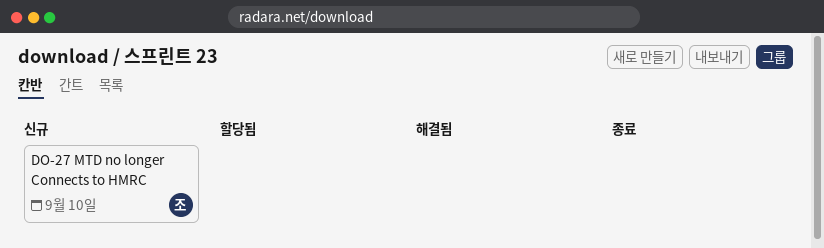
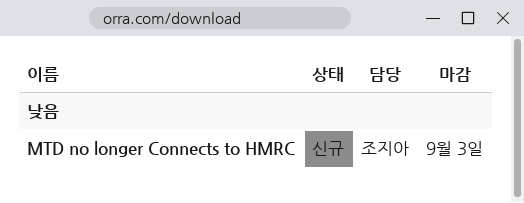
MTD no longer Connects to HMRC, due: Sep 10 -> Sep 3

